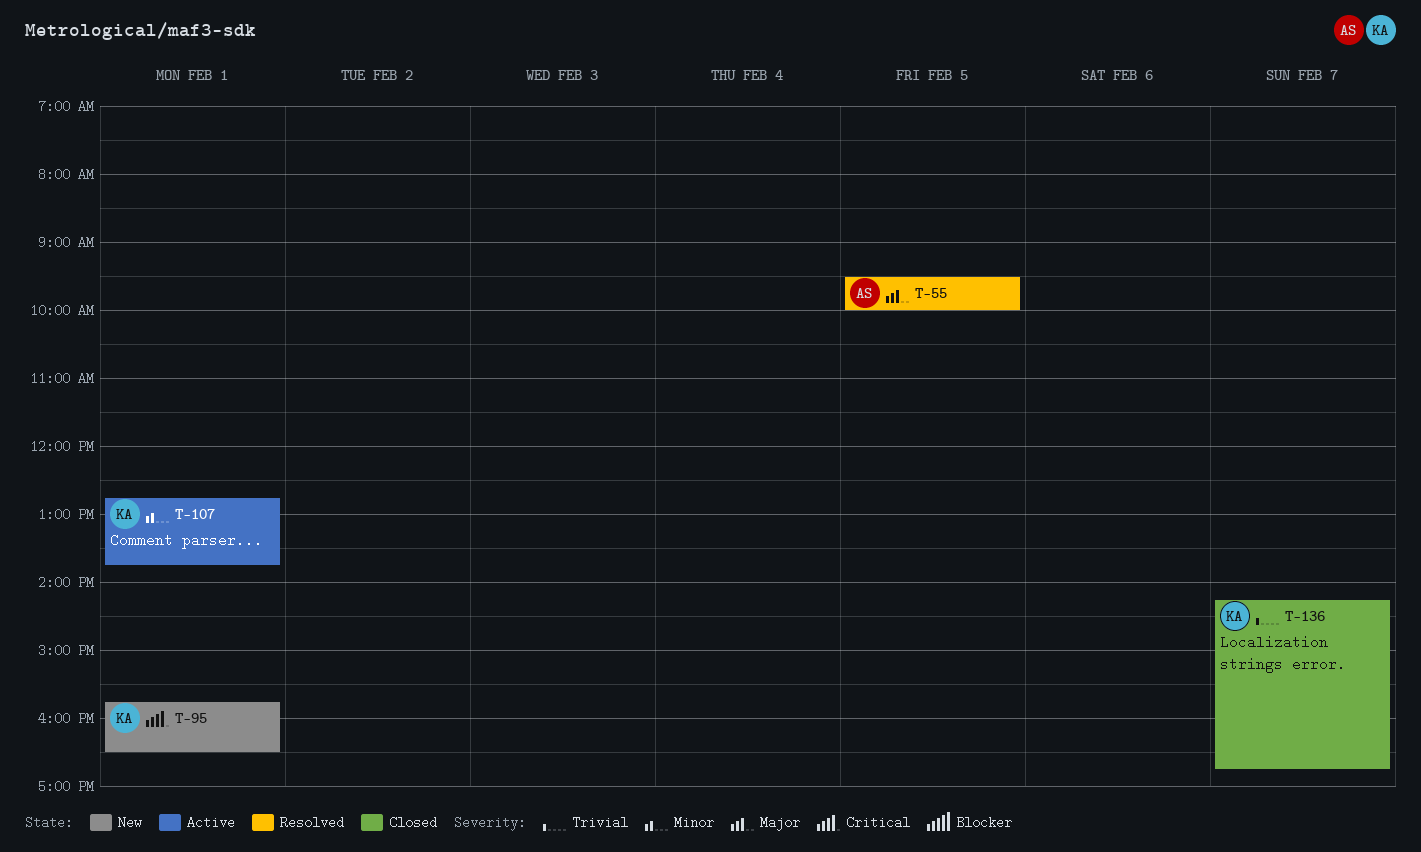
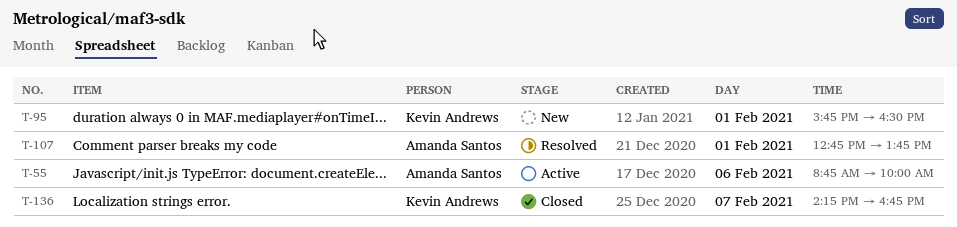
T-55, status: Resolved -> Active
T-55, day: Feb 5 -> Feb 6
T-55, begins: 09:30 -> 08:45
T-107, status: Active -> Resolved
T-107, owner: Kevin Andrews -> Amanda Santos

